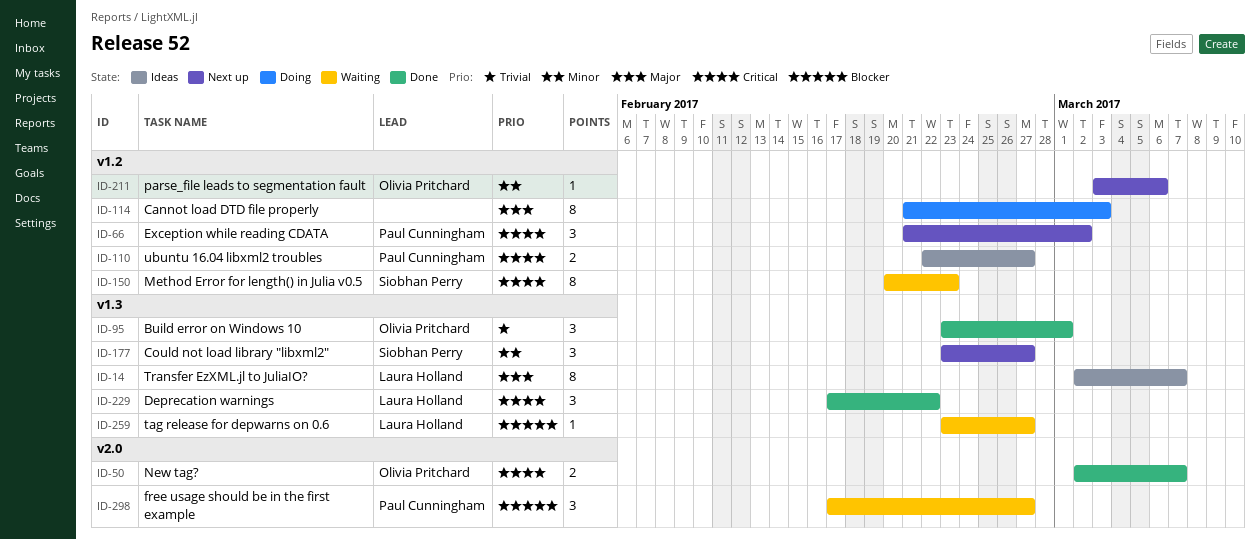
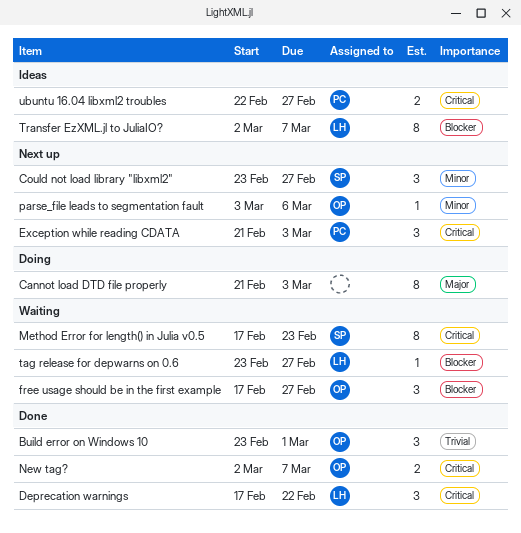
Exception while reading CDATA, due: Mar 2 -> Mar 3
free usage should be in the first example, owner: Paul Cunningham -> Olivia Pritchard
Method Error for length() in Julia v0.5, start: Feb 20 -> Feb 17
Transfer EzXML.jl to JuliaIO?, priority: Major -> Blocker

